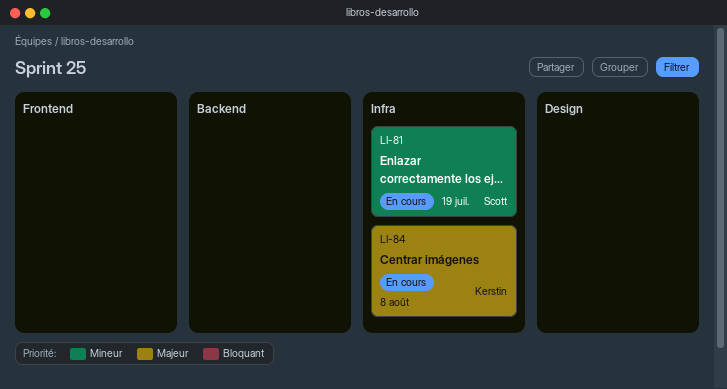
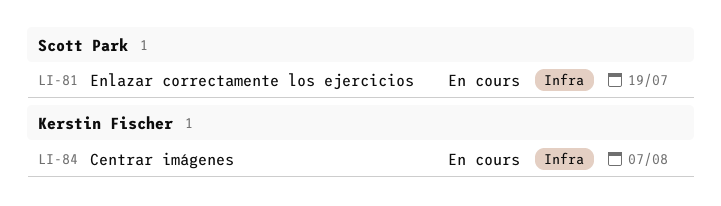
LI-84, due: Aug 8 -> Aug 7

